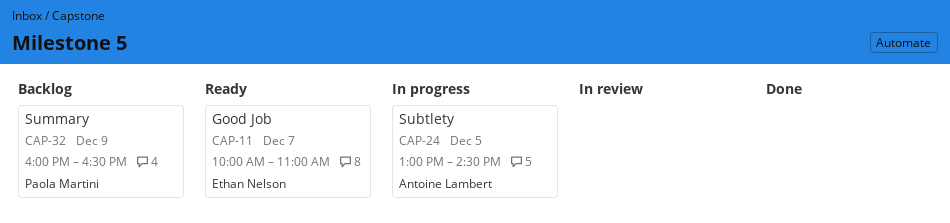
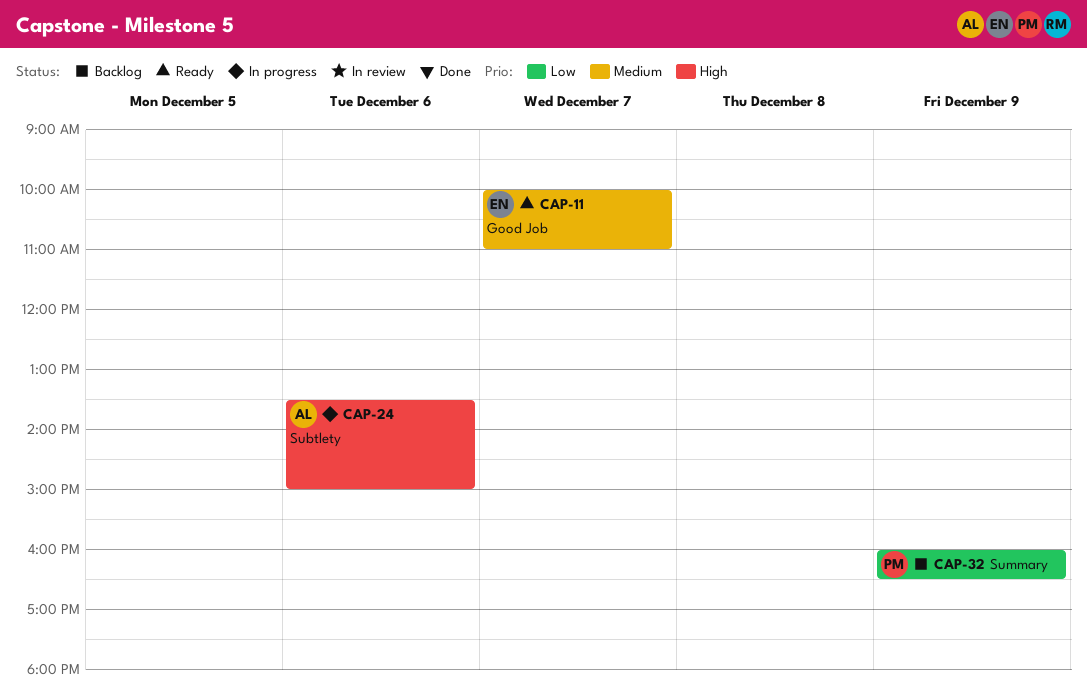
CAP-24, day: Dec 5 -> Dec 6
CAP-24, begins: 13:00 -> 13:30
CAP-24, ends: 14:30 -> 15:00

